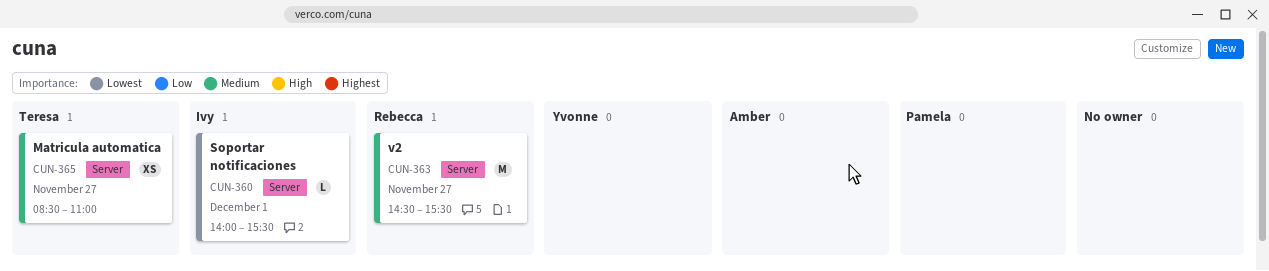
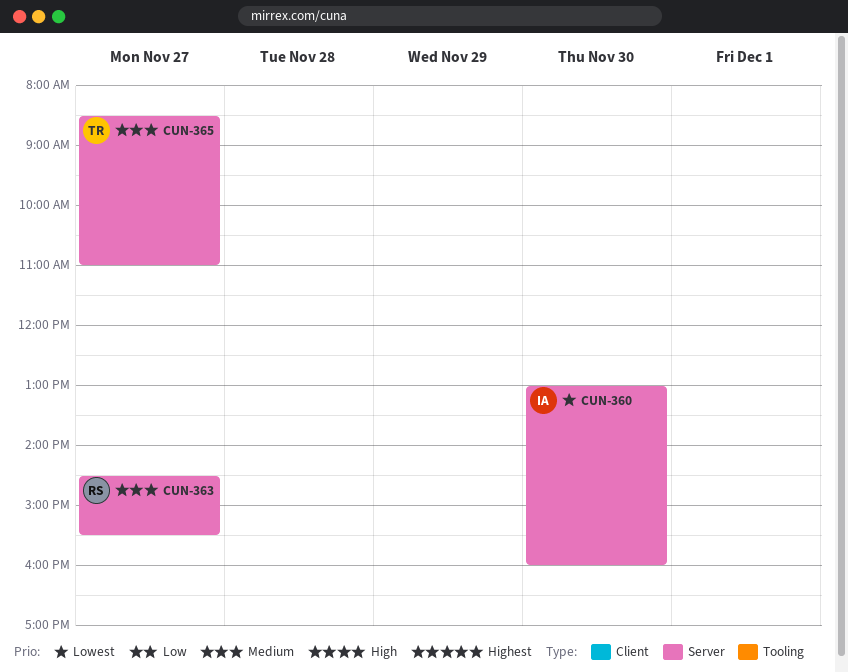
CUN-360, day: Dec 1 -> Nov 30
CUN-360, begins: 14:00 -> 13:00
CUN-360, ends: 15:30 -> 16:00

